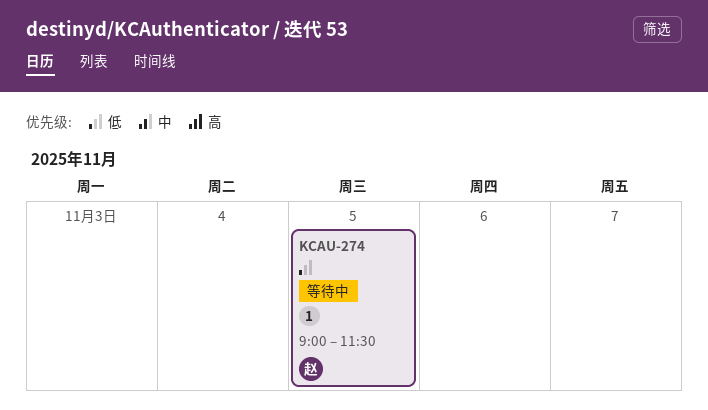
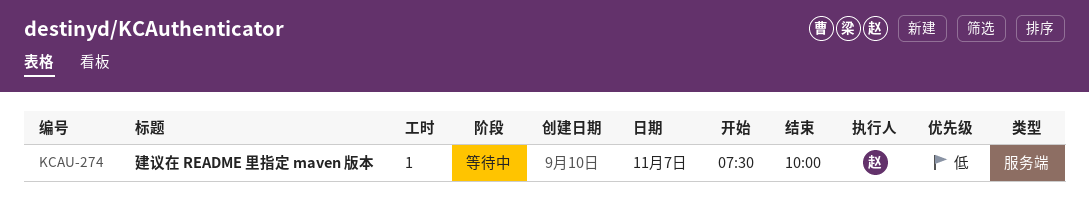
KCAU-274, day: Nov 5 -> Nov 7
KCAU-274, begins: 09:00 -> 07:30
KCAU-274, ends: 11:30 -> 10:00

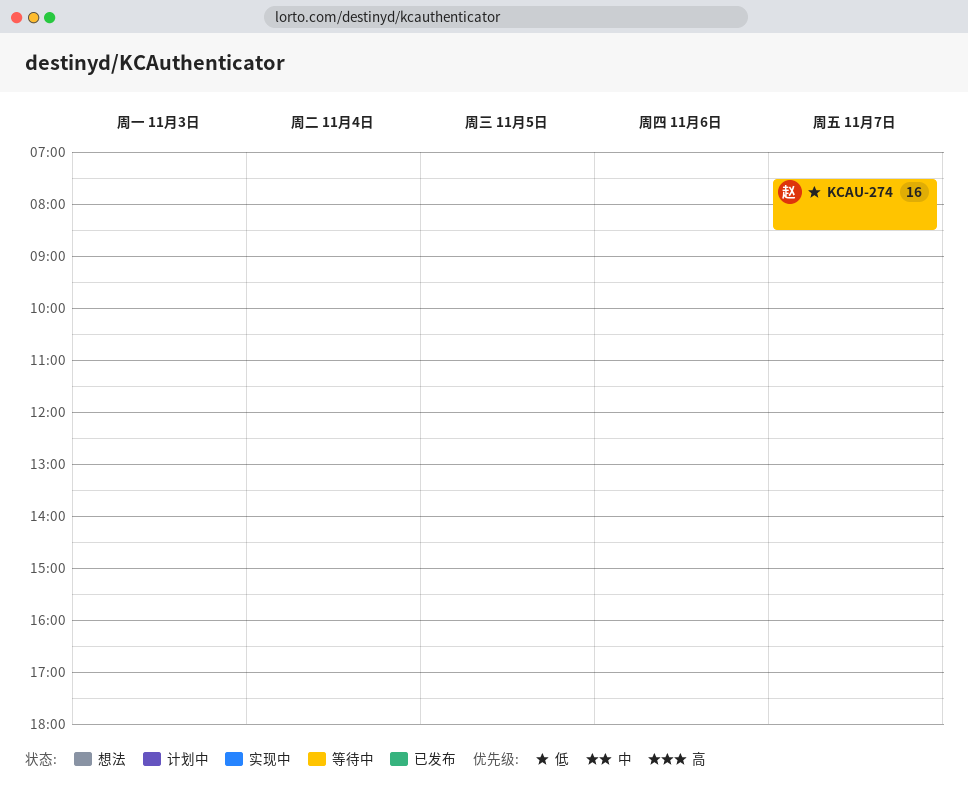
KCAU-274, estimate: 1 -> 16
KCAU-274, ends: 10:00 -> 08:30

